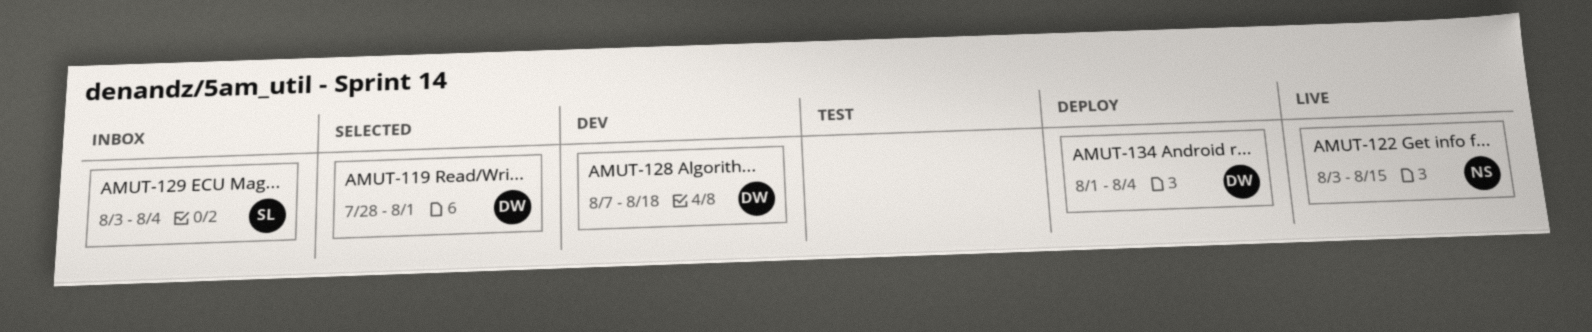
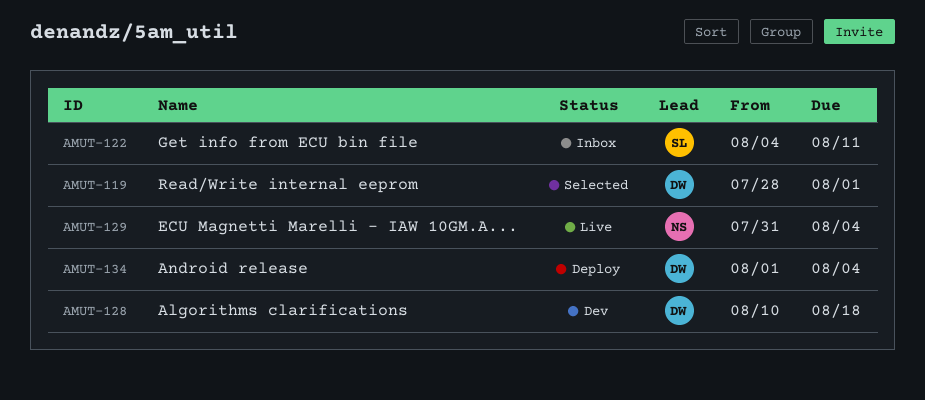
AMUT-122, status: Live -> Inbox
AMUT-122, owner: NS -> SL
AMUT-122, start: Aug 3 -> Aug 4
AMUT-122, due: Aug 15 -> Aug 11
AMUT-128, start: Aug 7 -> Aug 10
AMUT-129, status: Inbox -> Live
AMUT-129, owner: SL -> NS
AMUT-129, start: Aug 3 -> Jul 31

